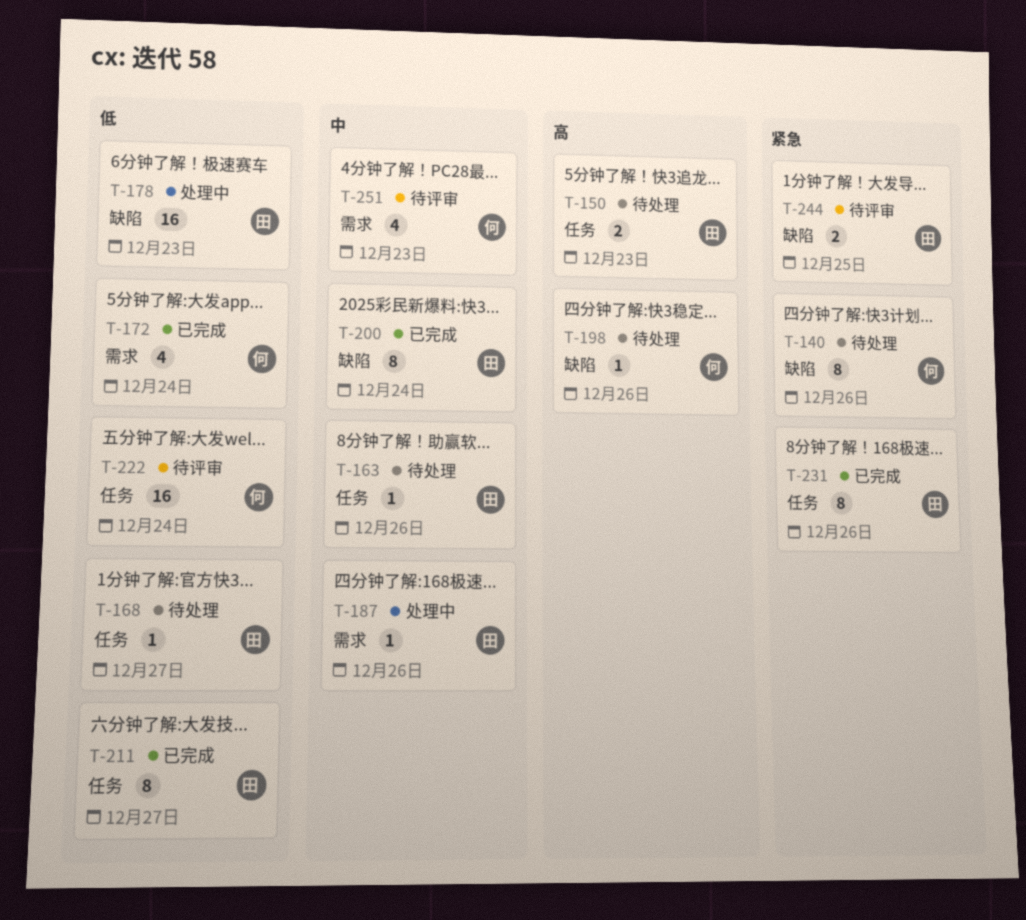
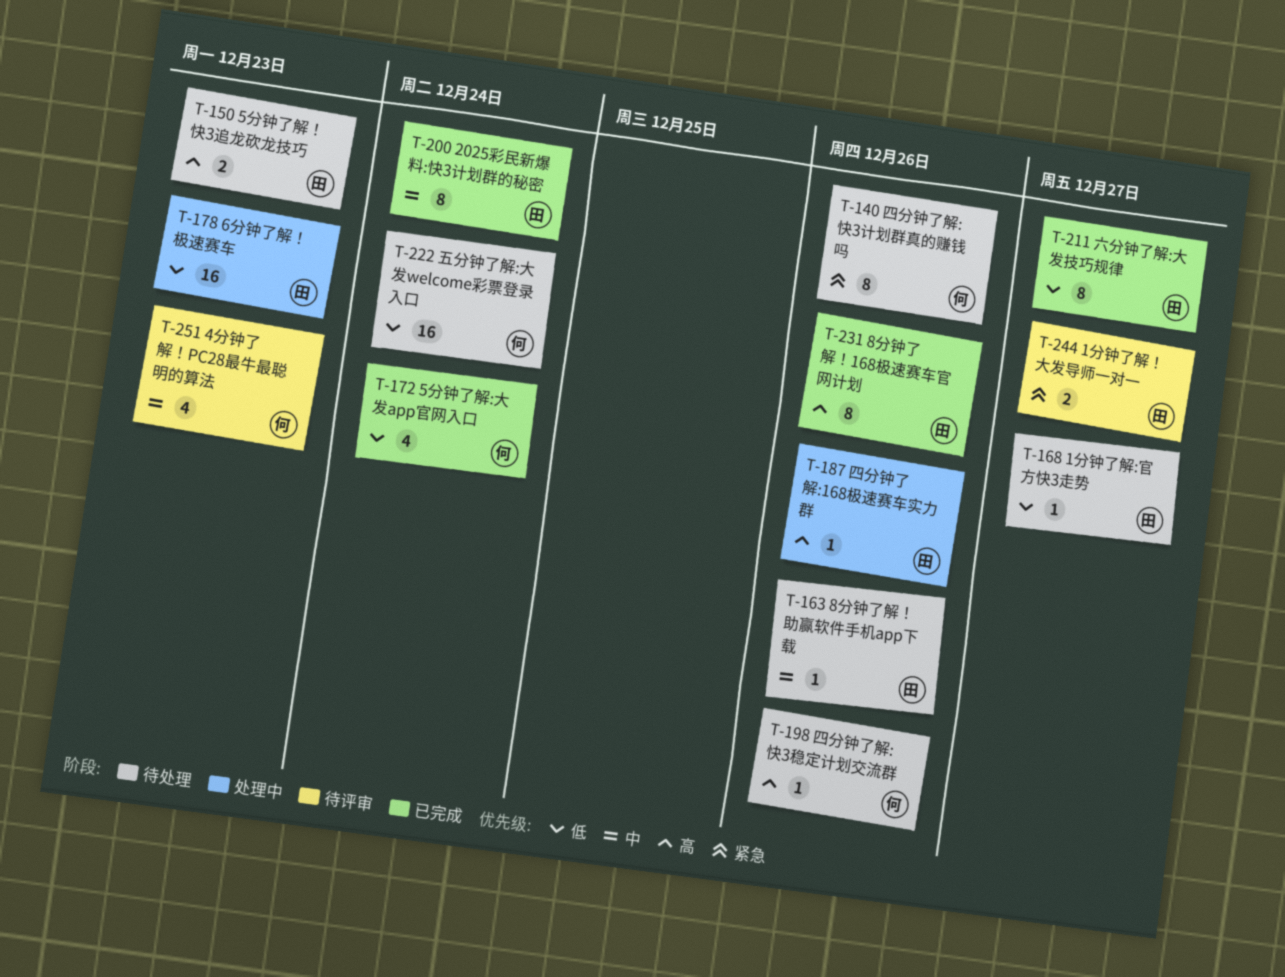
T-187, priority: 中 -> 高
T-222, status: 待评审 -> 待处理
T-231, priority: 紧急 -> 高
T-244, due: Dec 25 -> Dec 27

